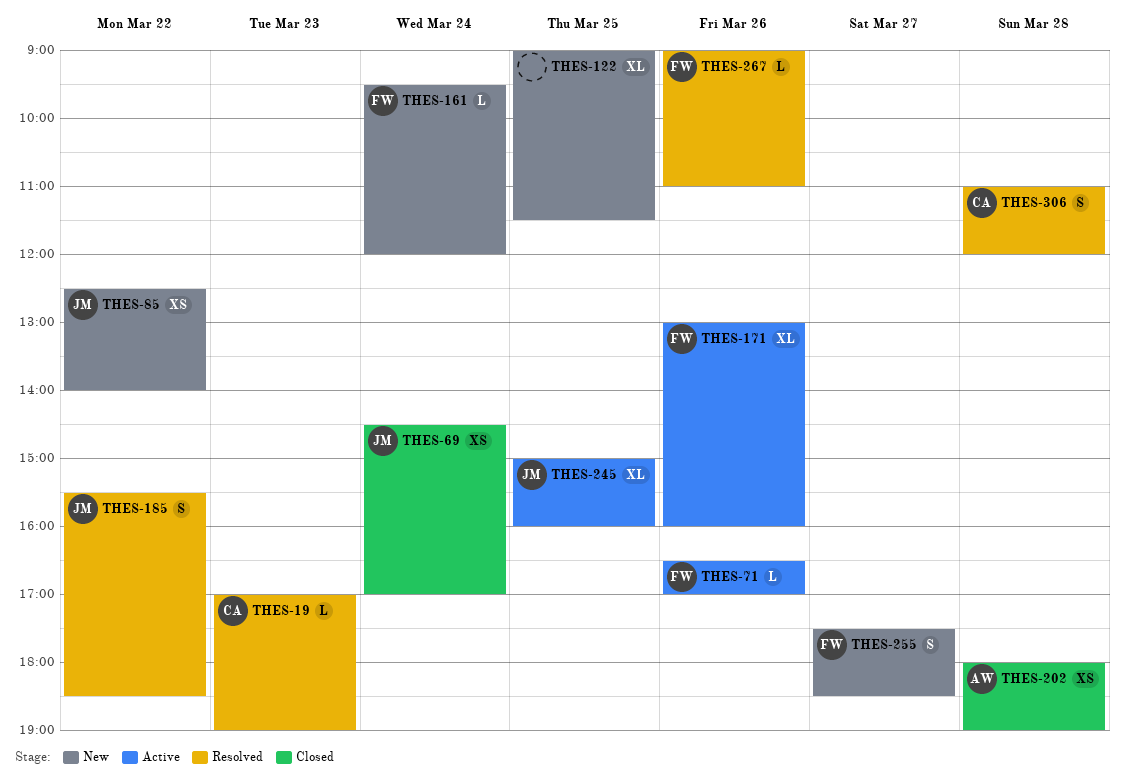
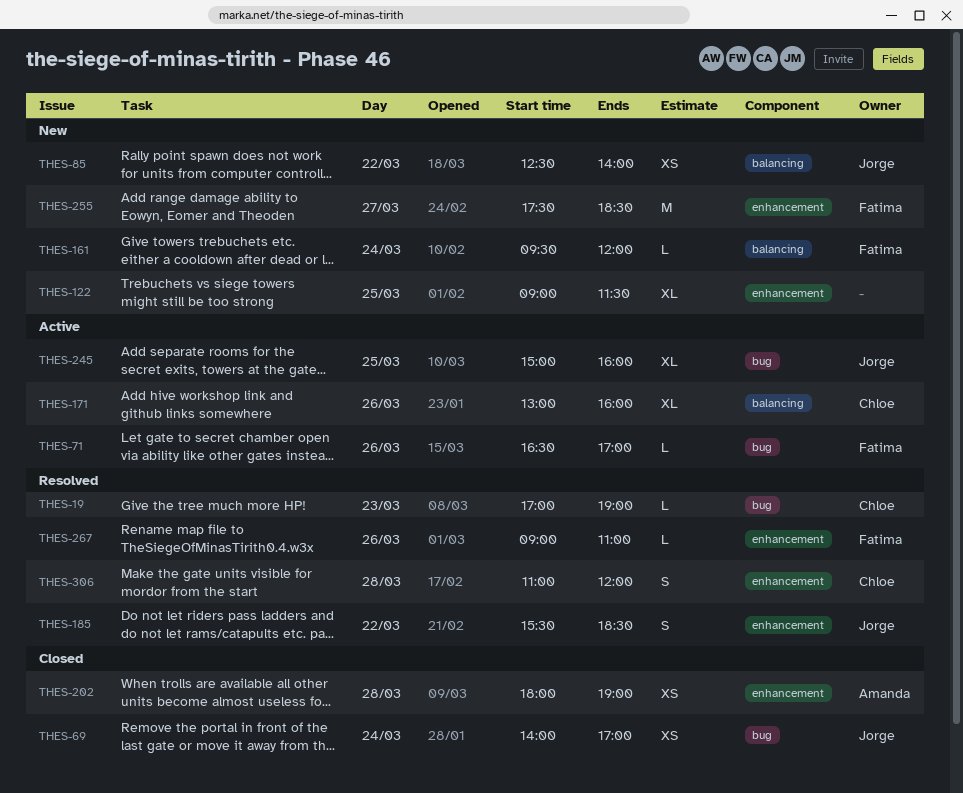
THES-69, begins: 14:30 -> 14:00
THES-171, owner: Fatima -> Chloe
THES-255, estimate: S -> M

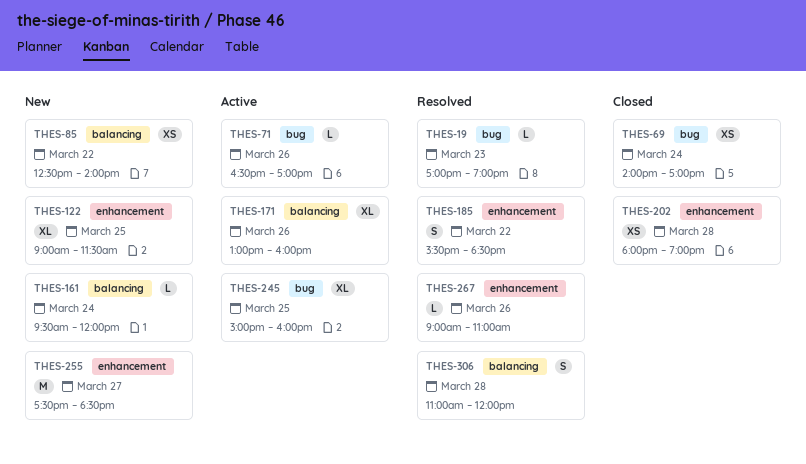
THES-306, label: enhancement -> balancing

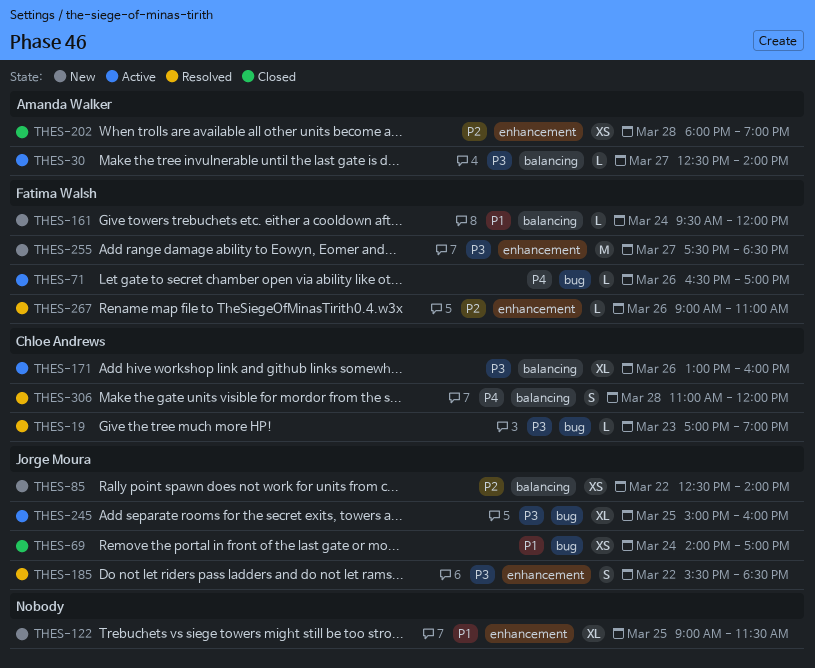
THES-30: none -> present

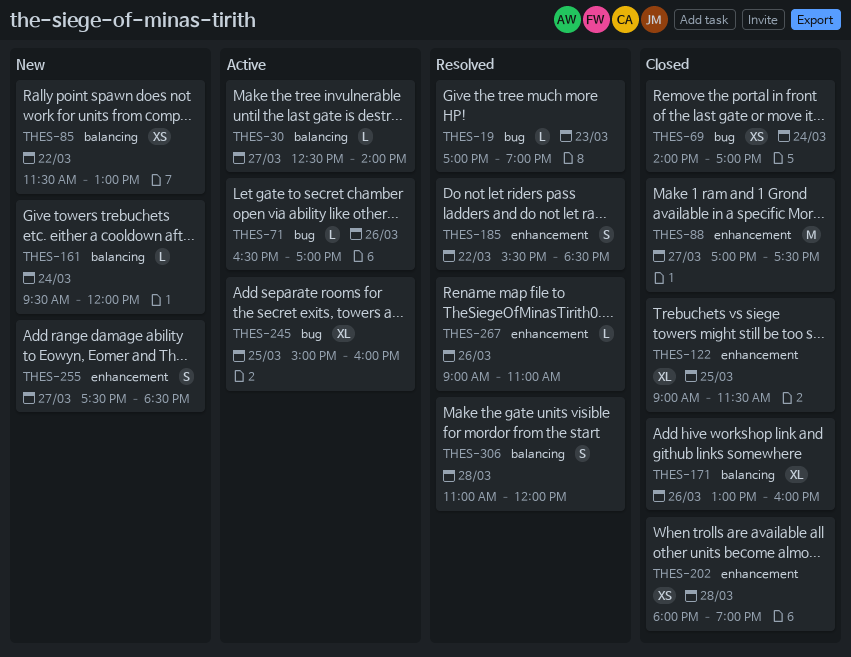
THES-85, begins: 12:30 -> 11:30
THES-85, ends: 14:00 -> 13:00
THES-88: none -> present
THES-122, status: New -> Closed
THES-171, status: Active -> Closed
THES-255, estimate: M -> S

